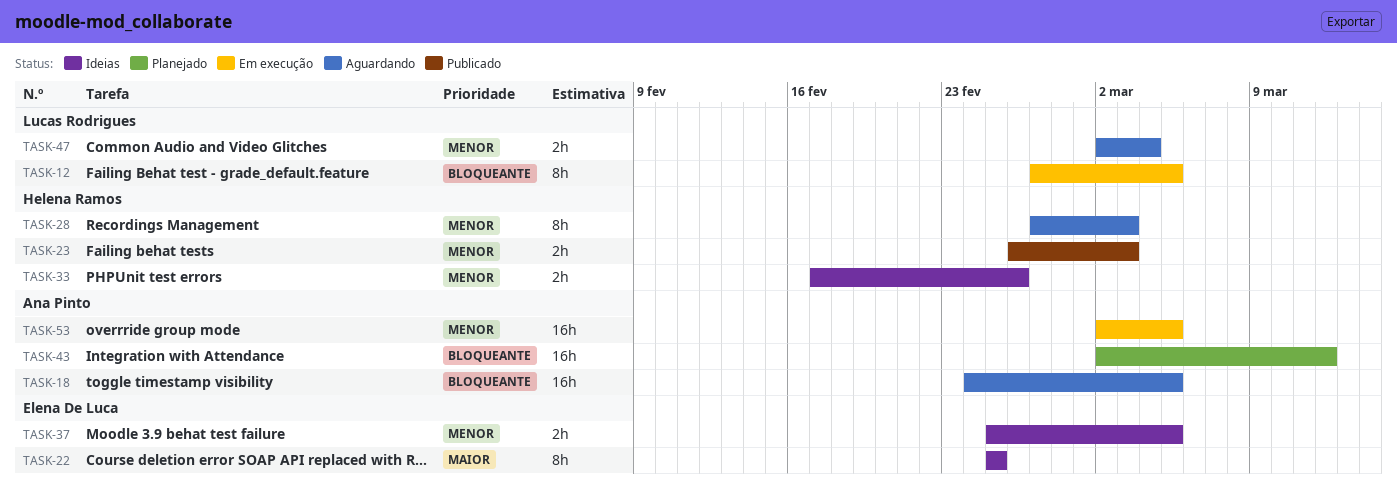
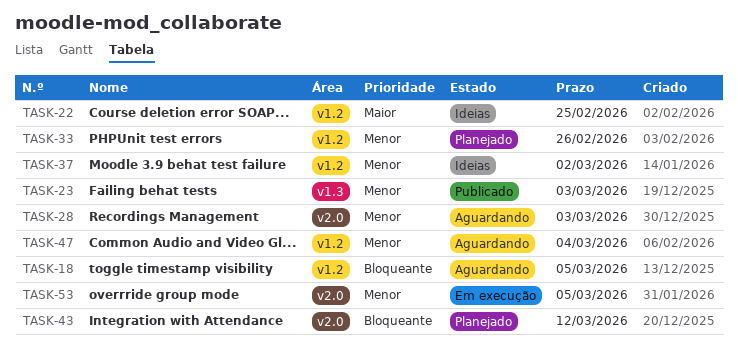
TASK-12: present -> none
TASK-33, status: Ideias -> Planejado
TASK-37, due: Mar 5 -> Mar 2

